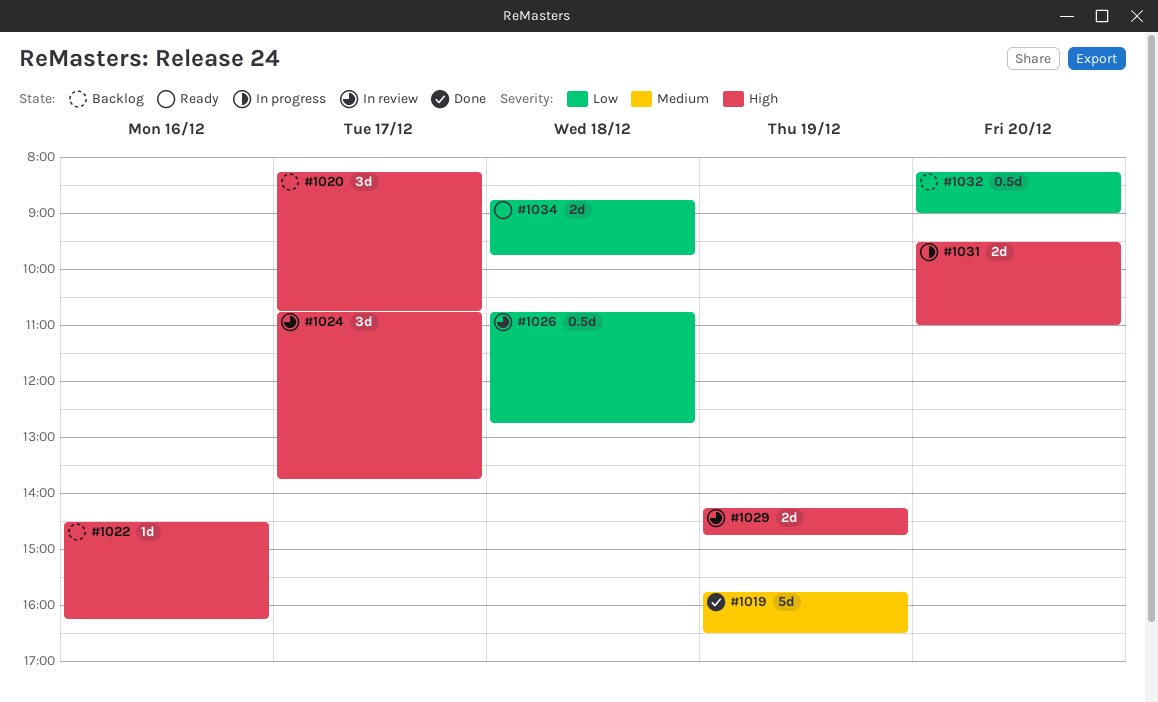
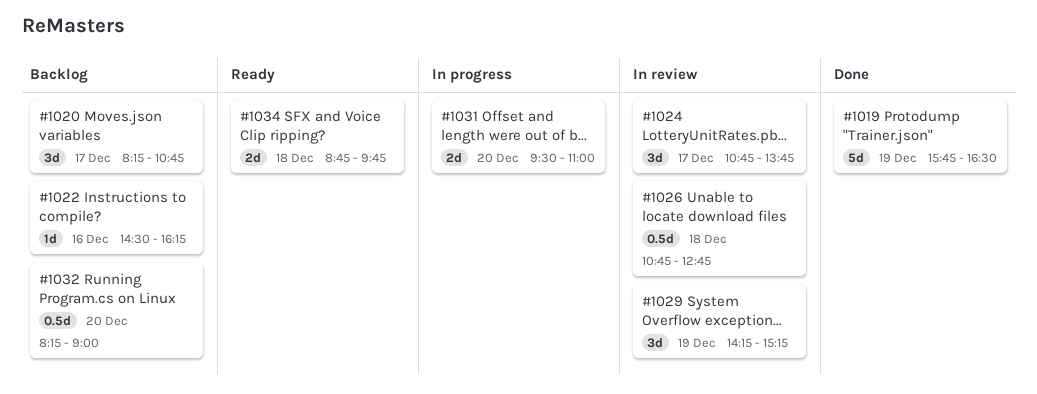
#1029, estimate: 2d -> 3d
#1029, ends: 14:45 -> 15:15

